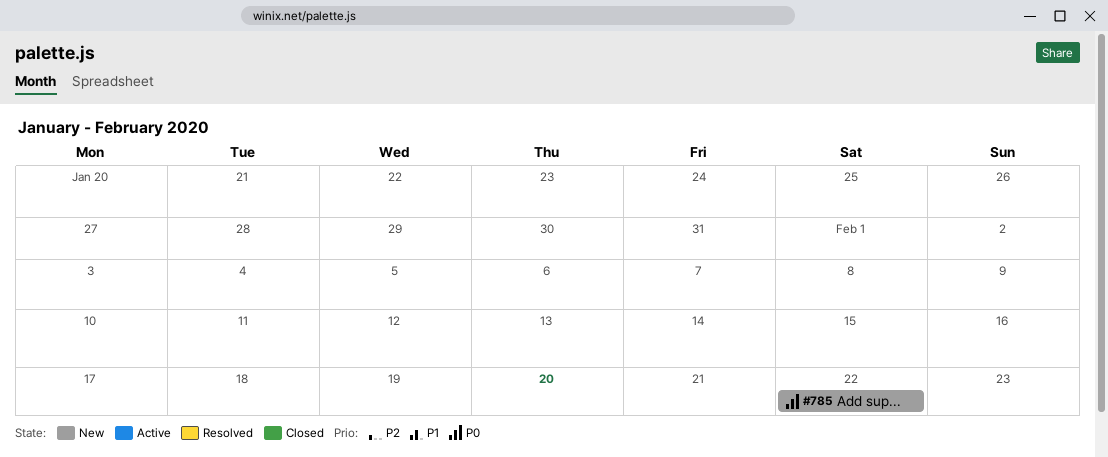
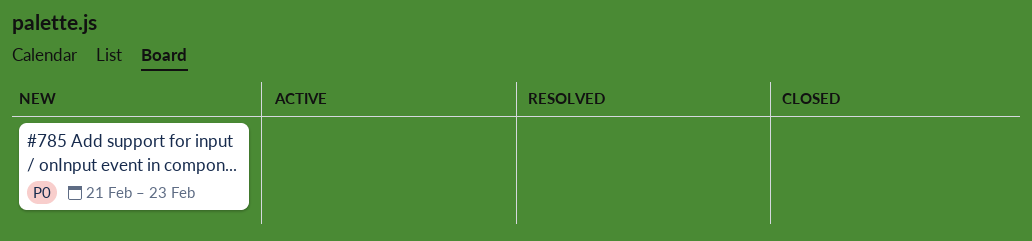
#785, start: Feb 22 -> Feb 21
#785, due: Feb 22 -> Feb 23

